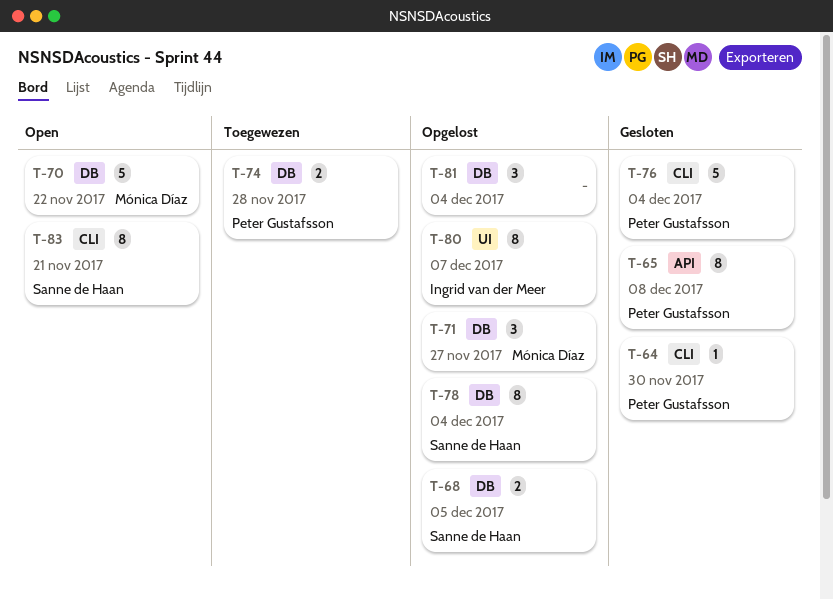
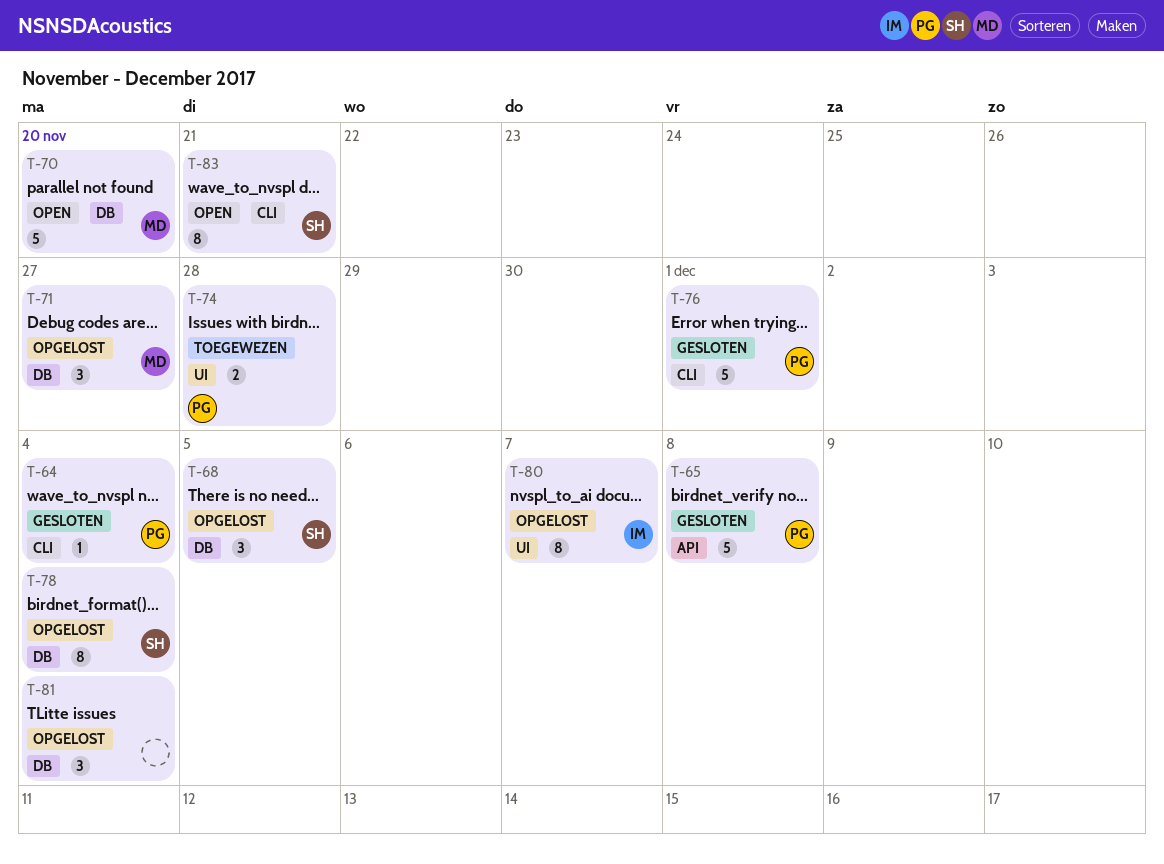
T-64, due: Nov 30 -> Dec 4
T-65, estimate: 8 -> 5
T-68, estimate: 2 -> 3
T-70, due: Nov 22 -> Nov 20
T-74, label: DB -> UI
T-76, due: Dec 4 -> Dec 1

